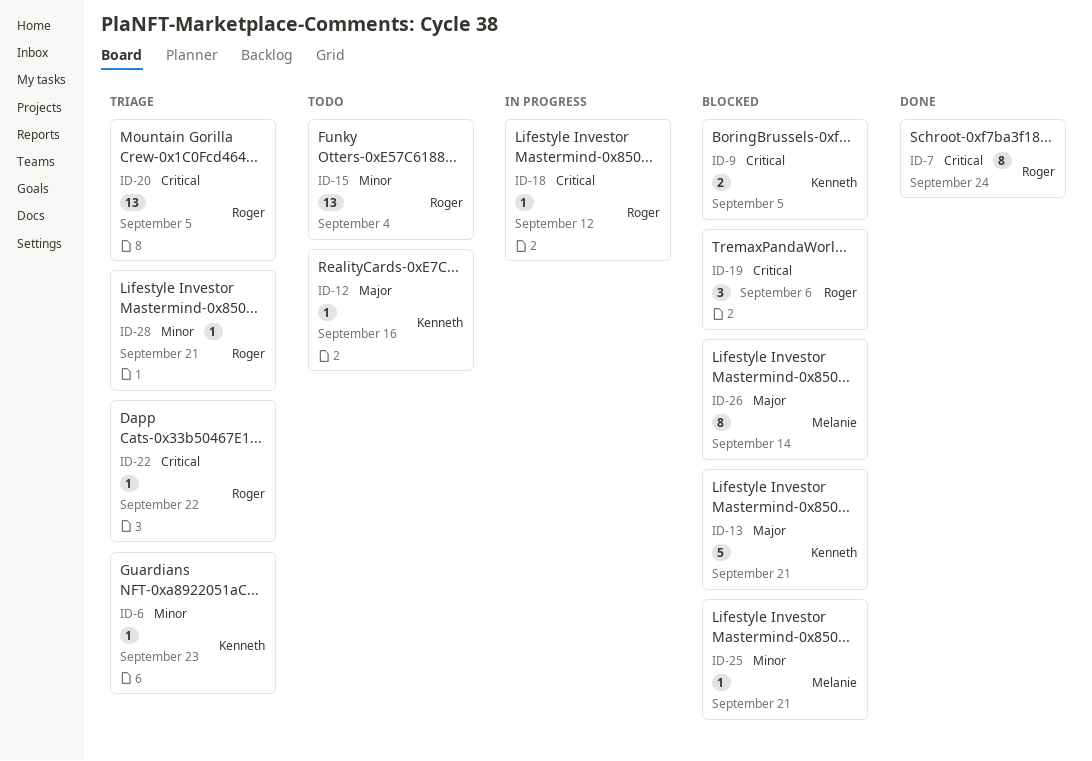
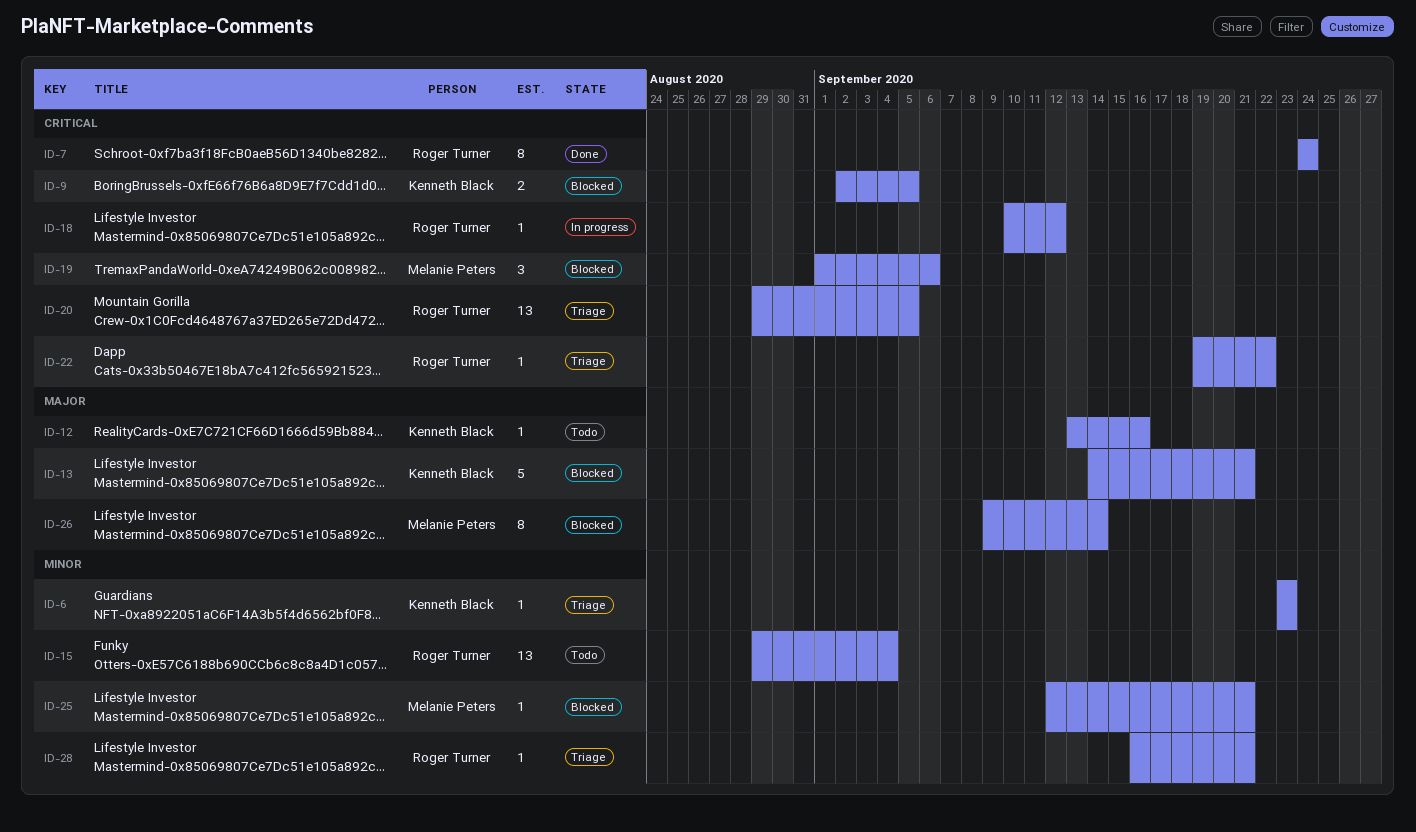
ID-19, owner: Roger Turner -> Melanie Peters

